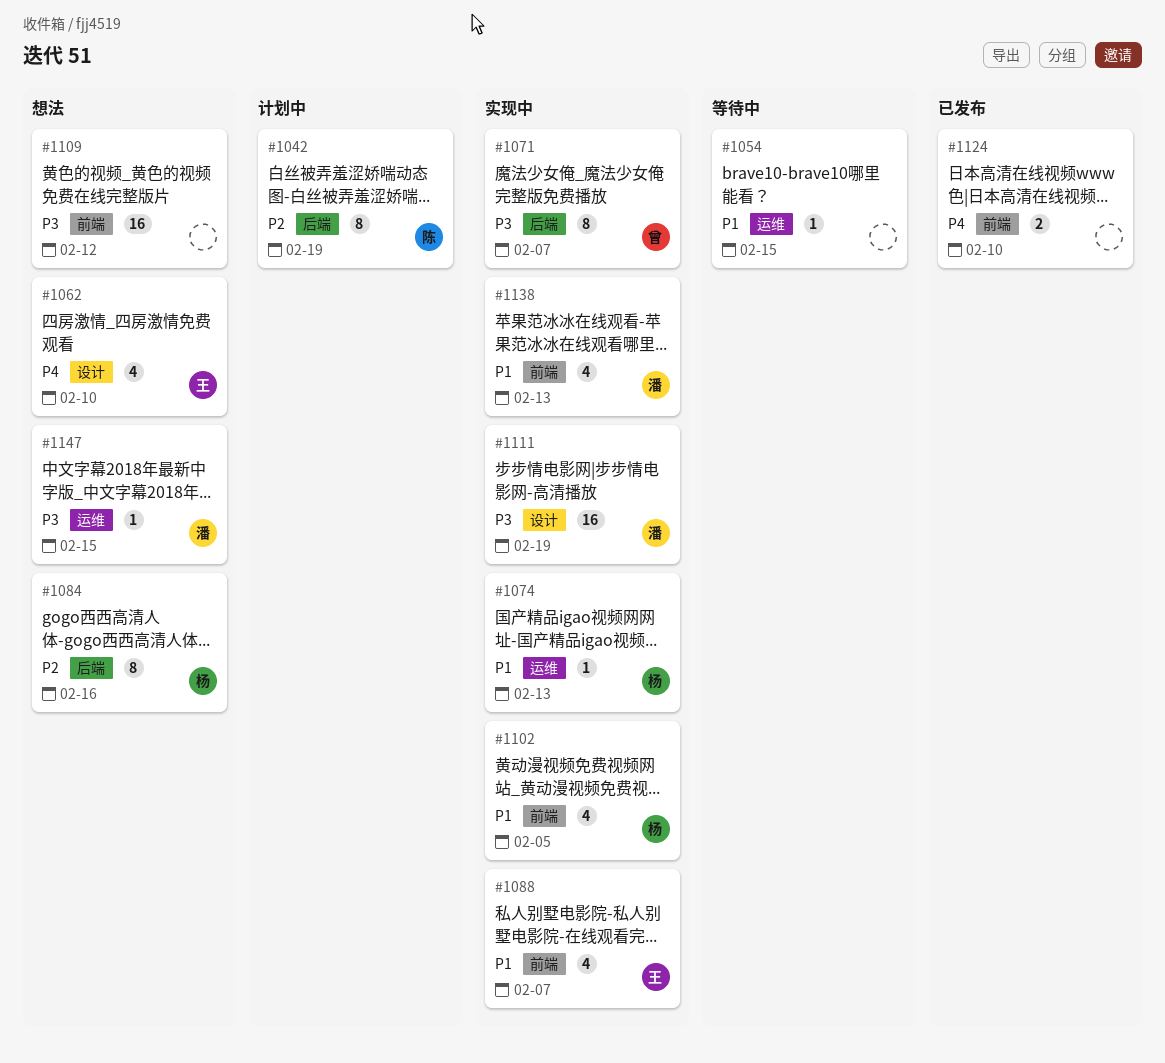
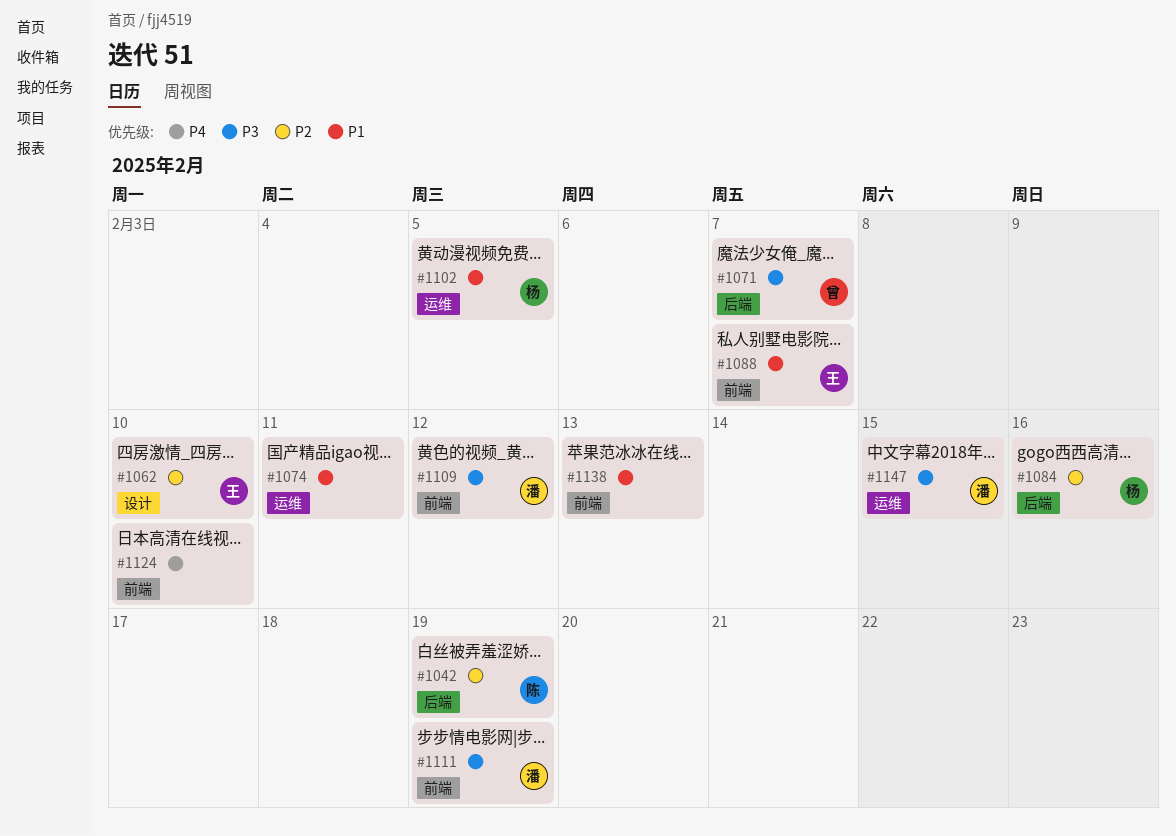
#1054: present -> none
#1062, priority: P4 -> P2
#1074, owner: 杨 -> none
#1074, due: Feb 13 -> Feb 11
#1102, label: 前端 -> 运维
#1109, owner: none -> 潘
#1111, label: 设计 -> 前端
#1138, owner: 潘 -> none

